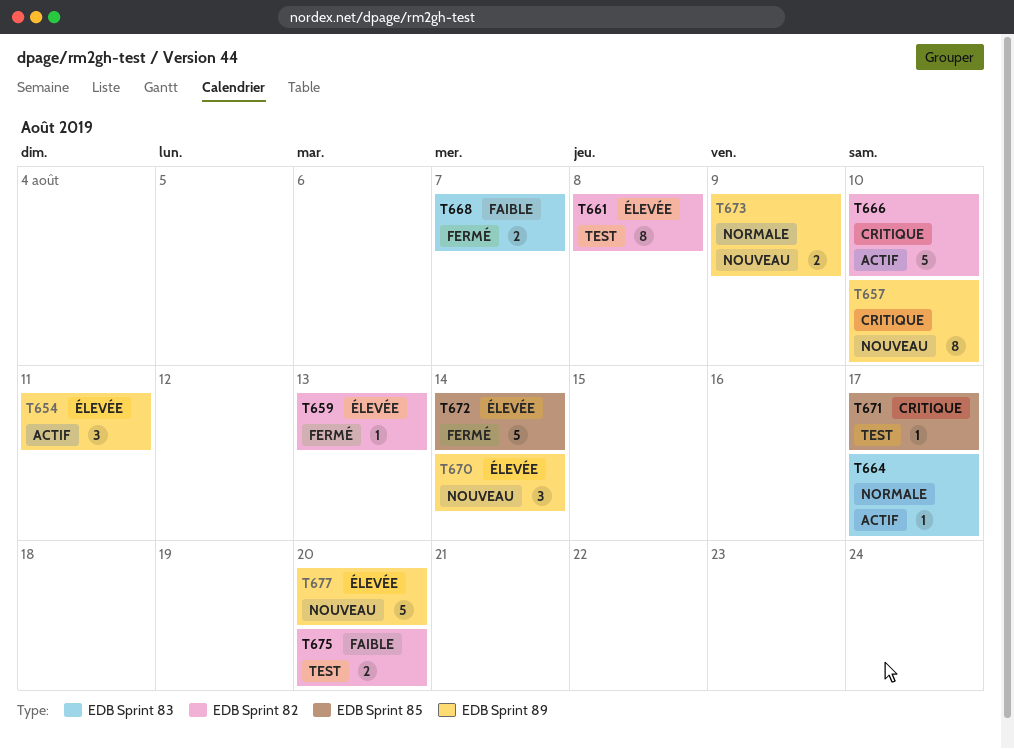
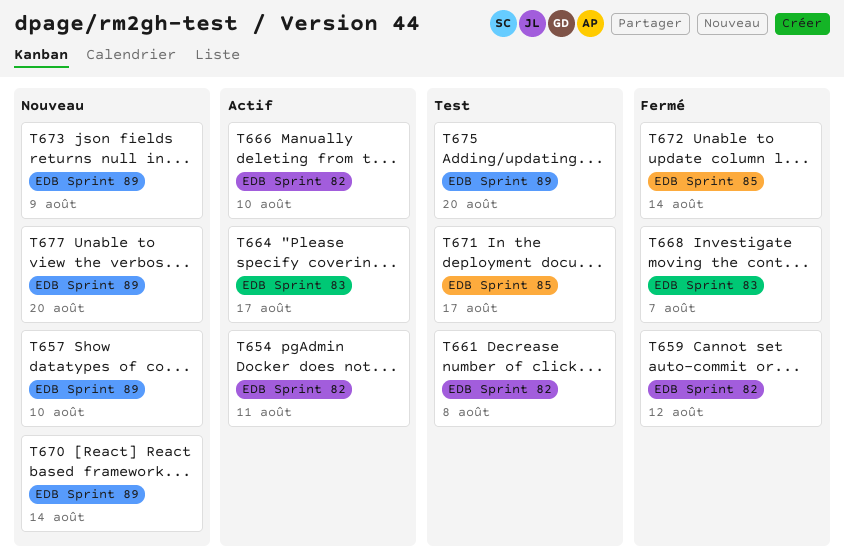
T654, label: EDB Sprint 89 -> EDB Sprint 82
T659, due: Aug 13 -> Aug 12
T675, label: EDB Sprint 82 -> EDB Sprint 89

